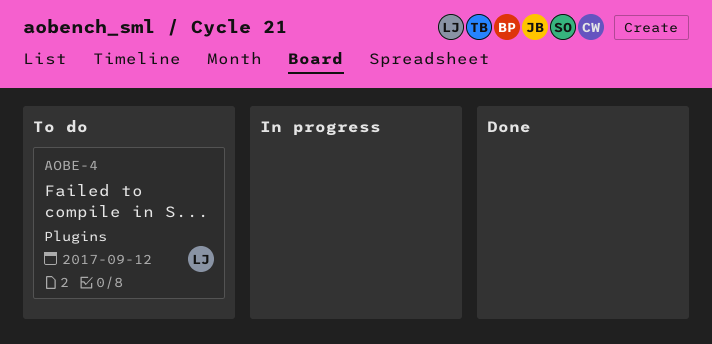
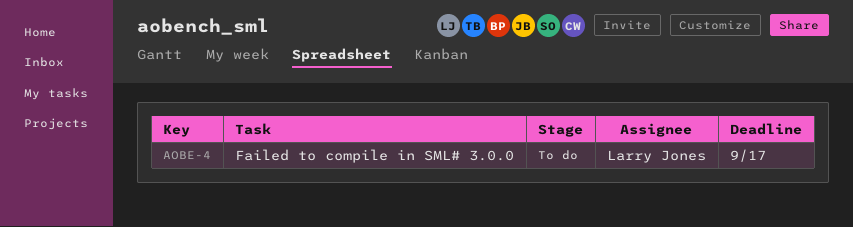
AOBE-4, due: Sep 12 -> Sep 17

